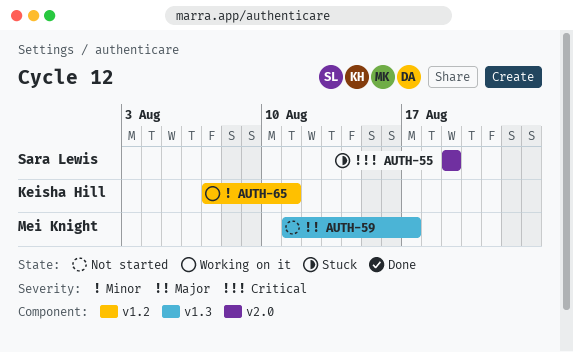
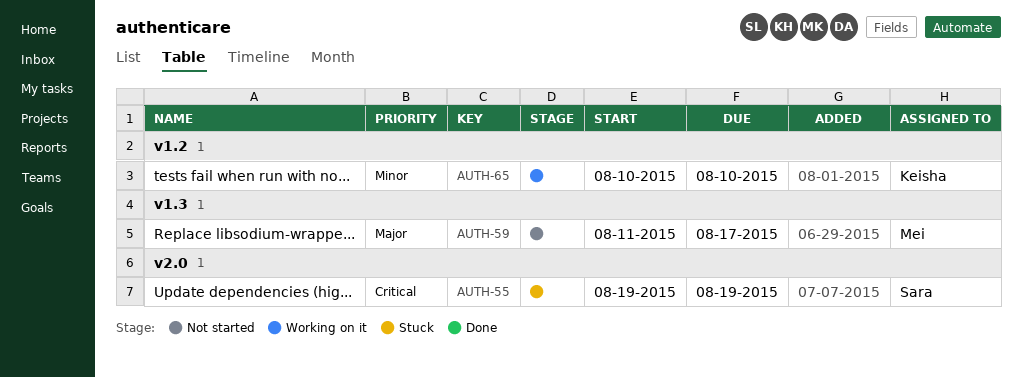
AUTH-65, start: Aug 7 -> Aug 10
AUTH-65, due: Aug 11 -> Aug 10

